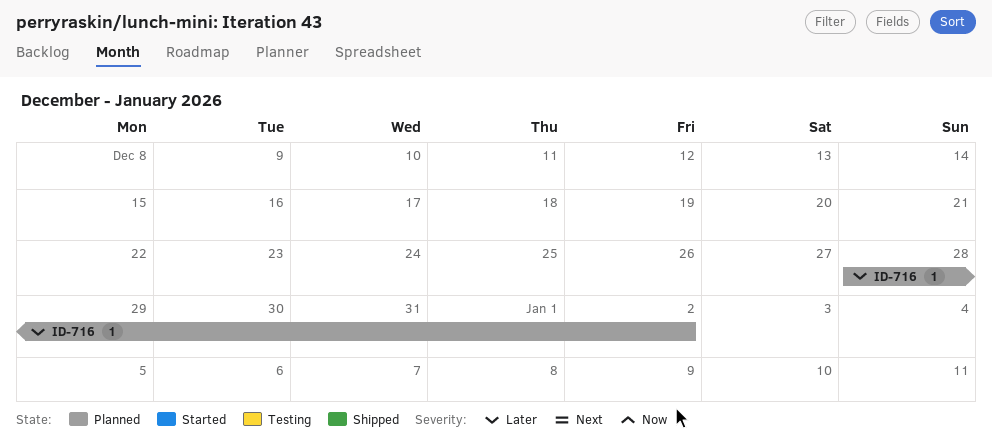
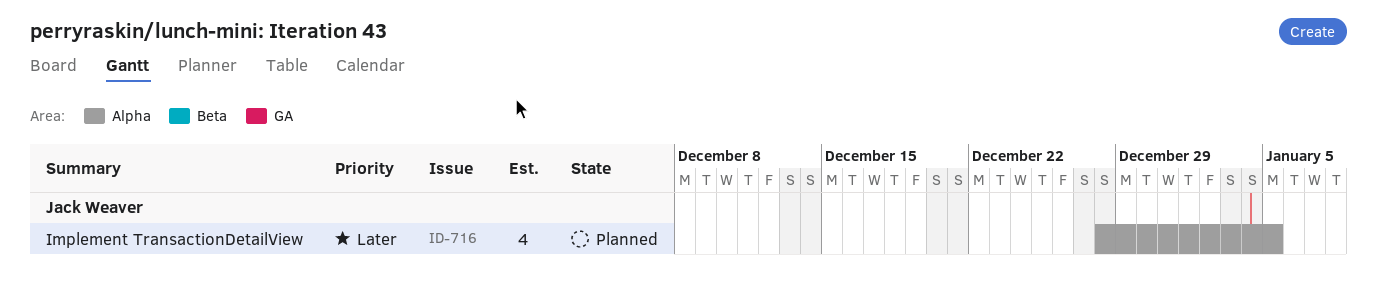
ID-716, estimate: 1 -> 4
ID-716, due: Jan 2 -> Jan 5

